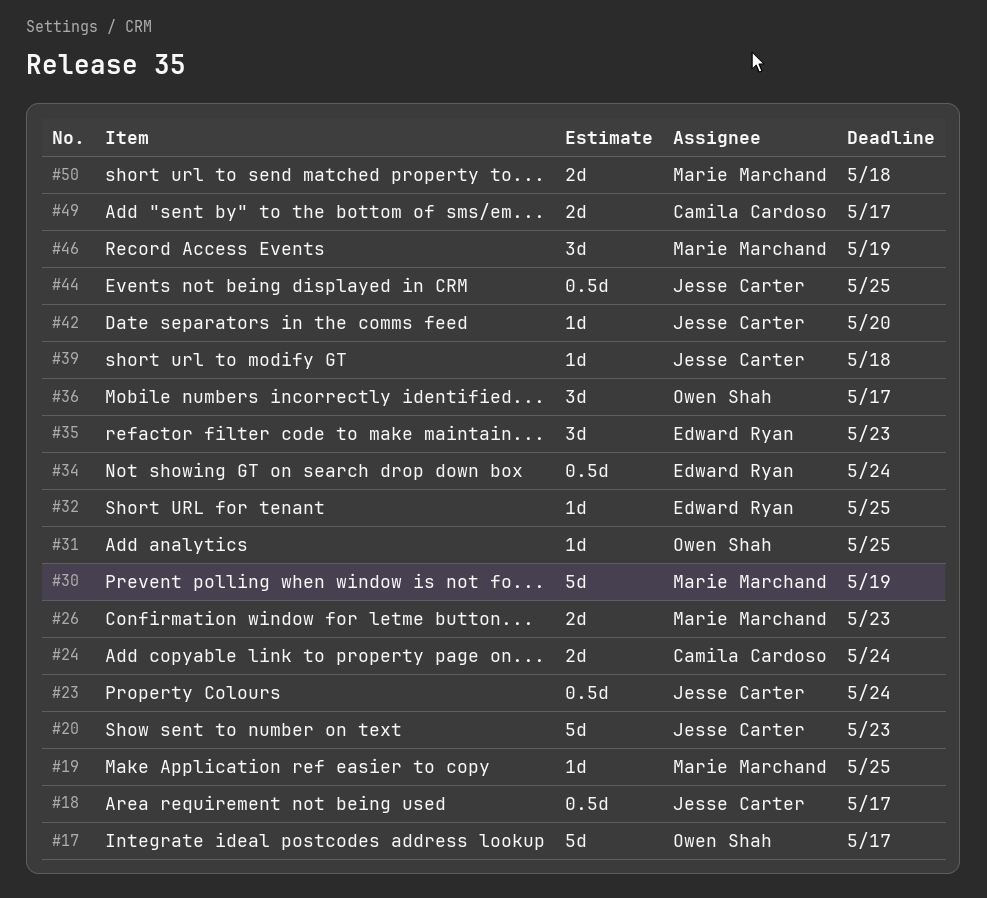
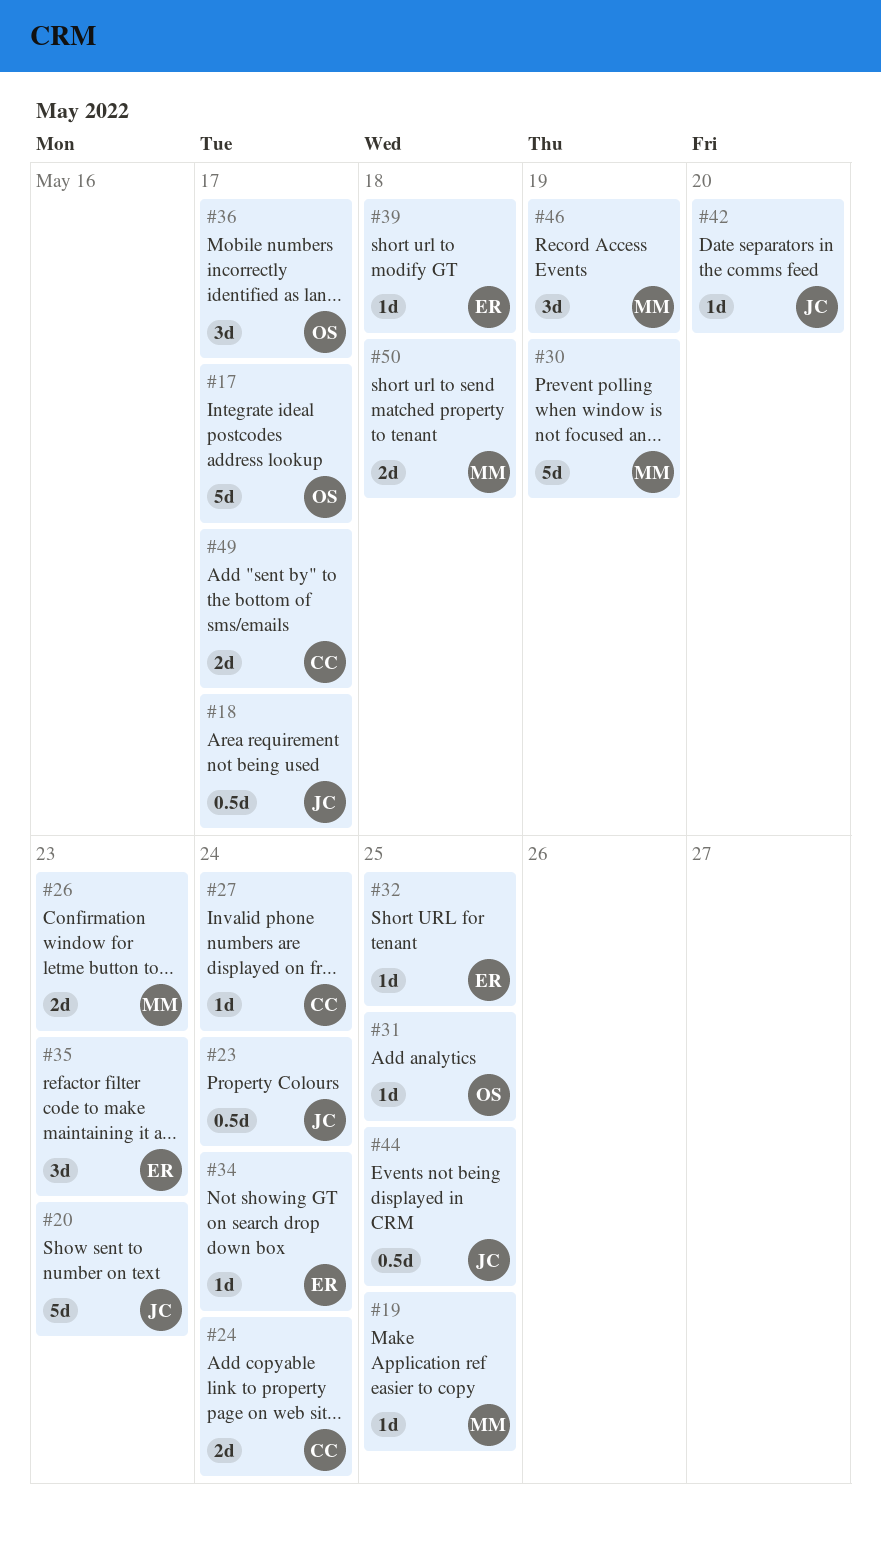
#27: none -> present
#34, estimate: 0.5d -> 1d
#39, owner: Jesse Carter -> Edward Ryan

